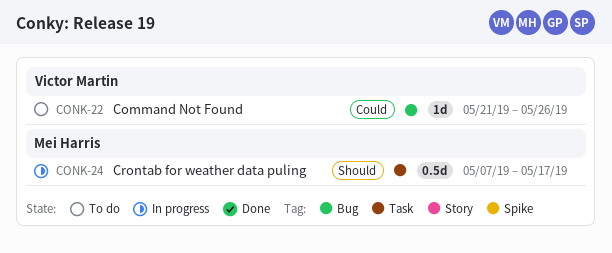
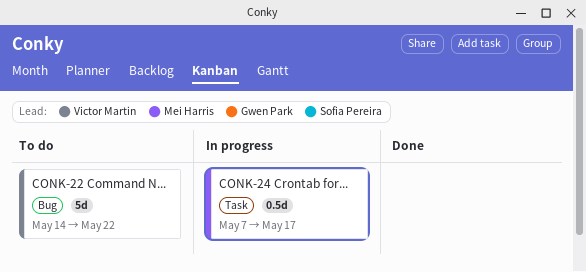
CONK-22, estimate: 1d -> 5d
CONK-22, start: May 21 -> May 14
CONK-22, due: May 26 -> May 22

